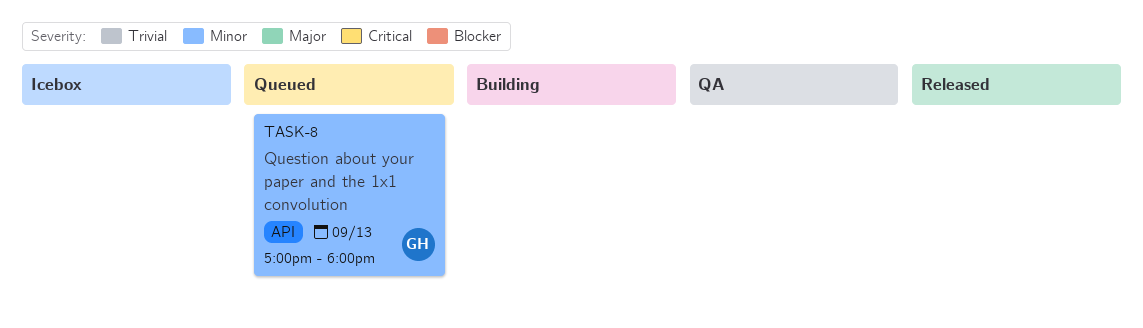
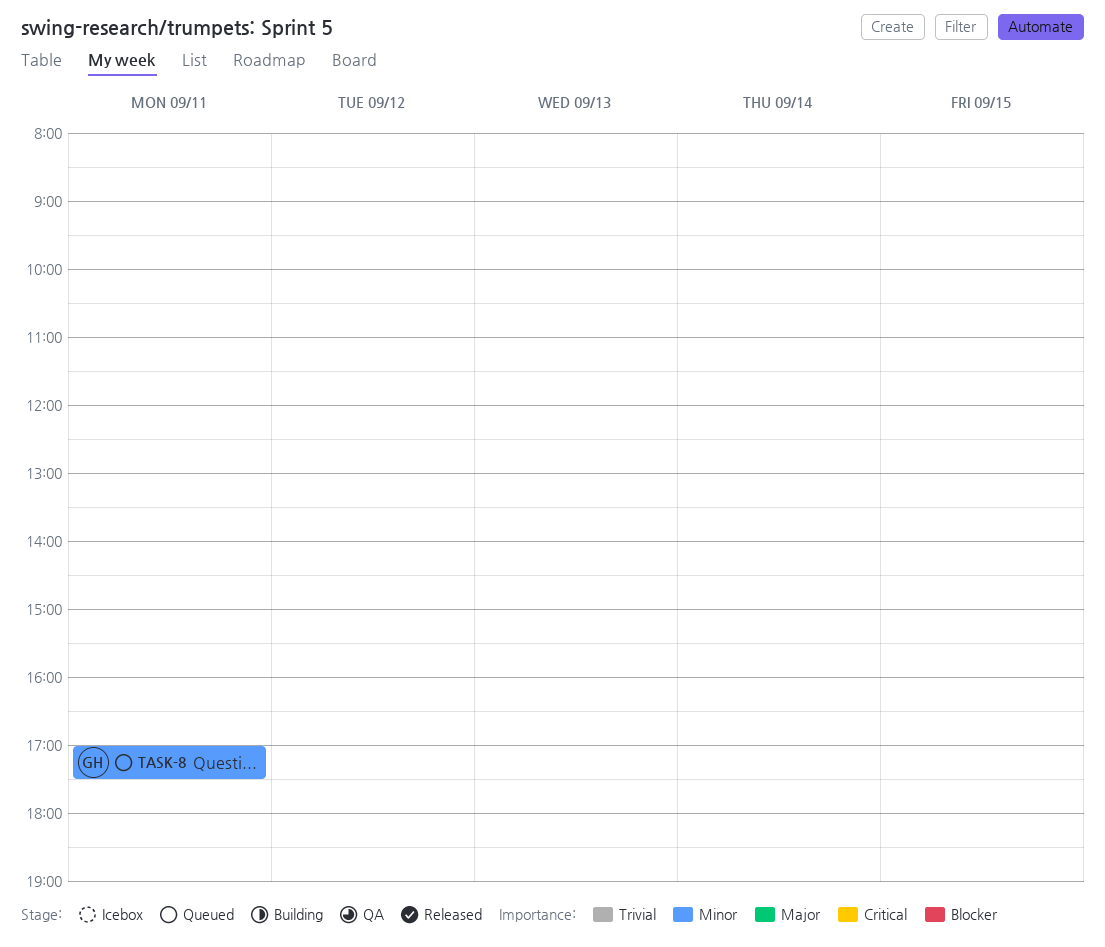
TASK-8, day: Sep 13 -> Sep 11
TASK-8, ends: 18:00 -> 17:30

